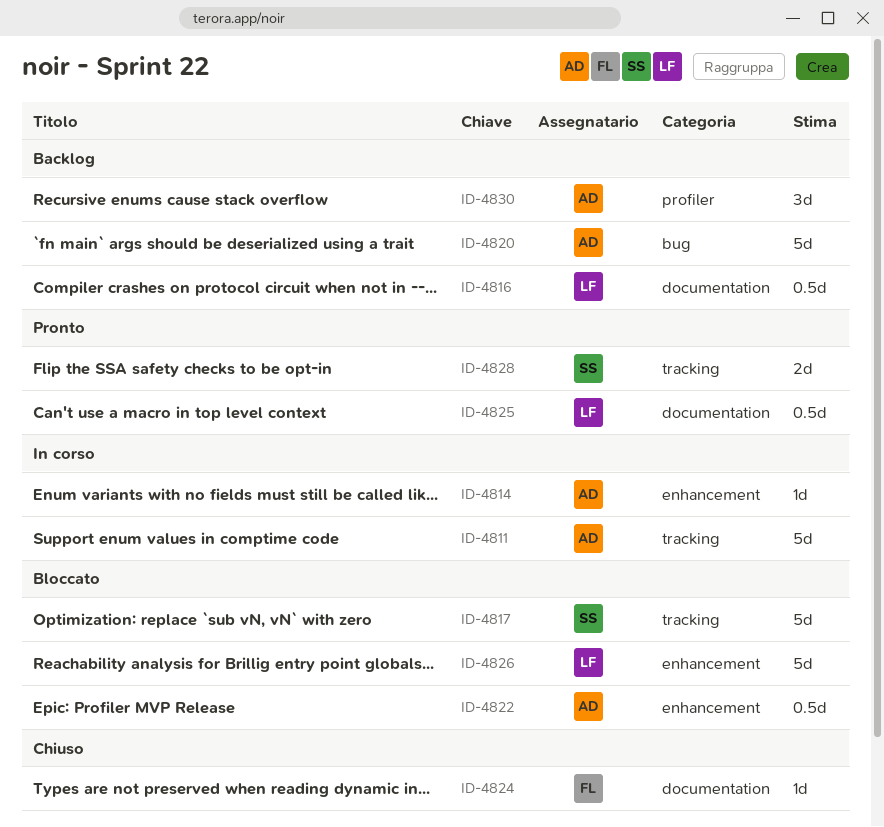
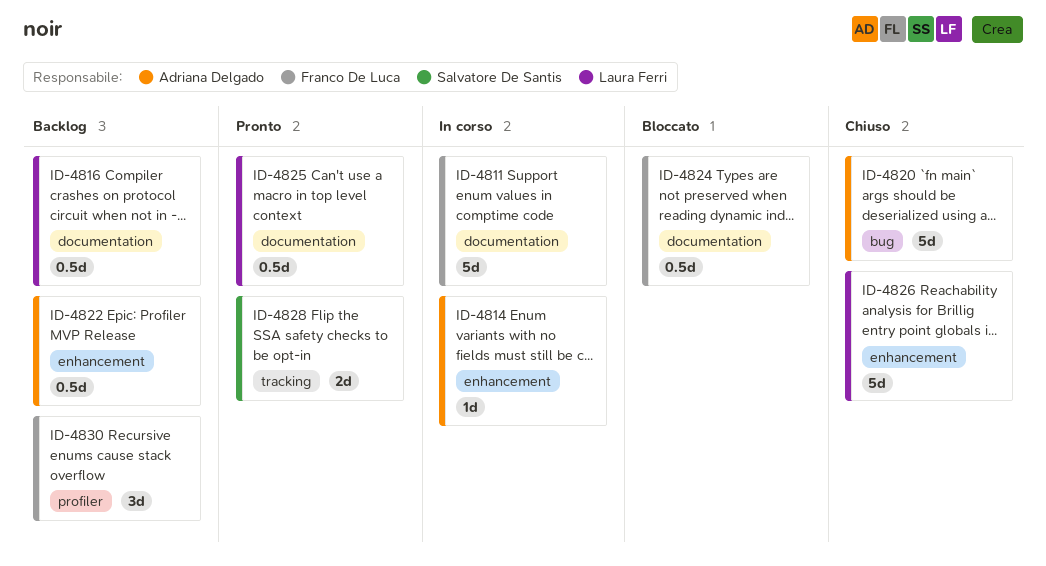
ID-4811, owner: Adriana Delgado -> Franco De Luca
ID-4811, label: tracking -> documentation
ID-4817: present -> none
ID-4820, status: Backlog -> Chiuso
ID-4822, status: Bloccato -> Backlog
ID-4824, status: Chiuso -> Bloccato
ID-4824, estimate: 1d -> 0.5d
ID-4826, status: Bloccato -> Chiuso
ID-4830, owner: Adriana Delgado -> Franco De Luca

